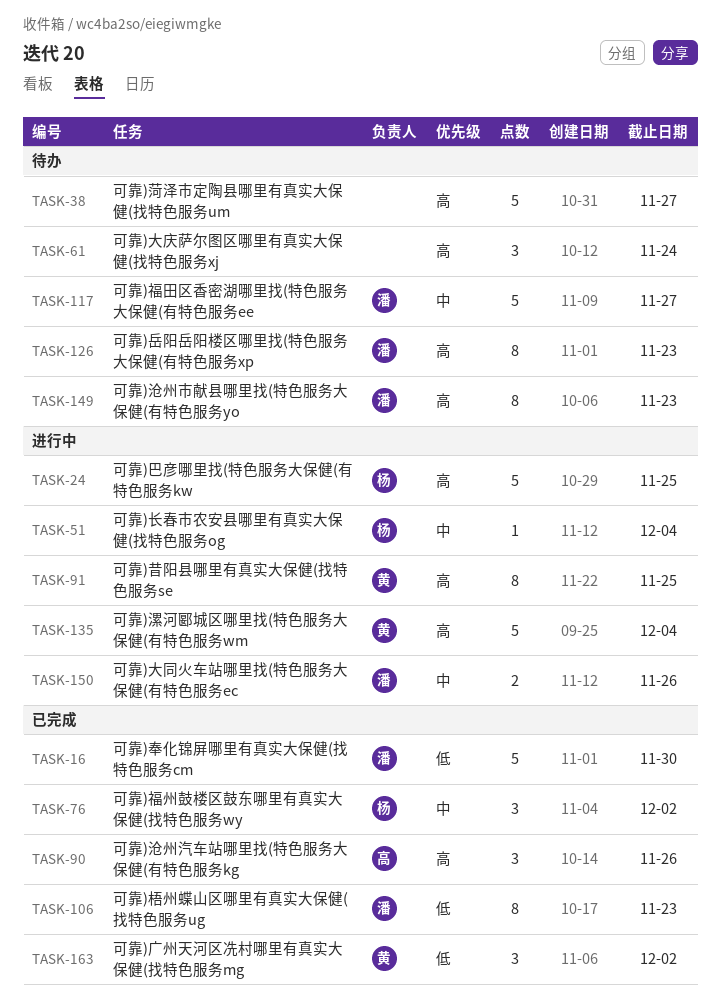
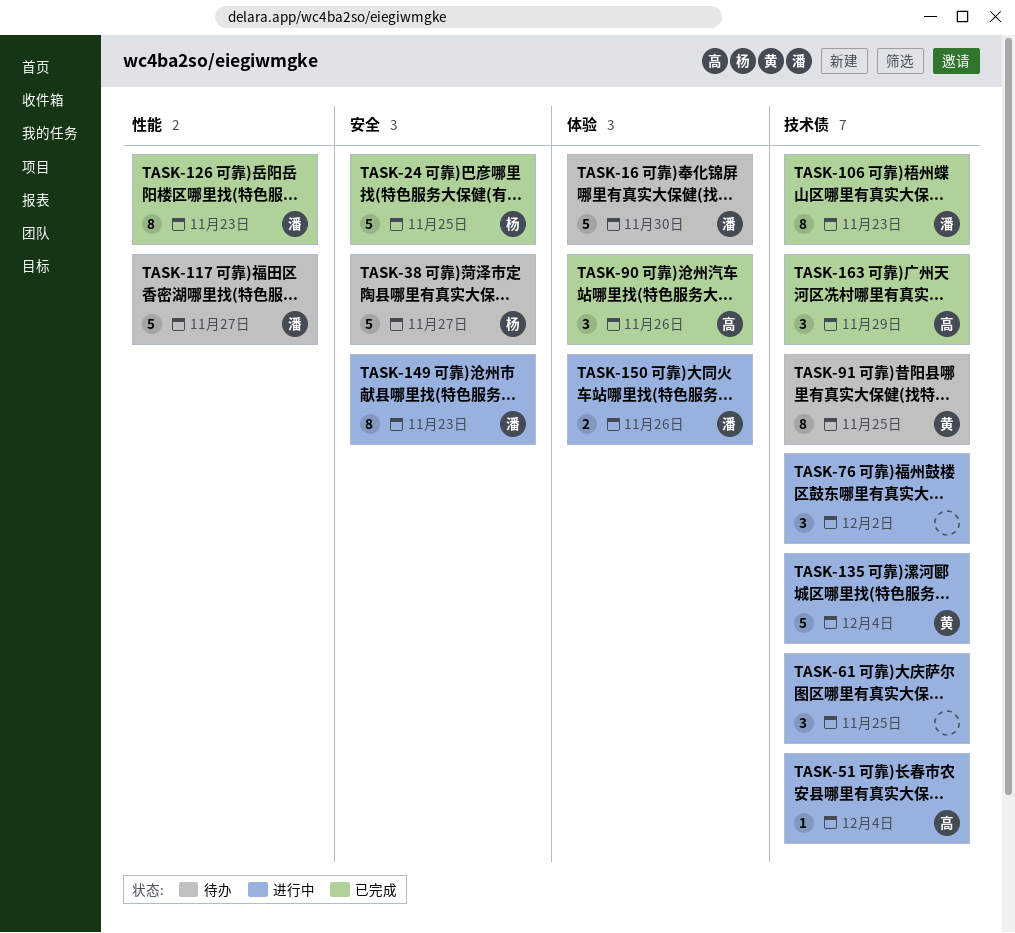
TASK-16, status: 已完成 -> 待办
TASK-24, status: 进行中 -> 已完成
TASK-38, owner: none -> 杨
TASK-51, owner: 杨 -> 高
TASK-61, status: 待办 -> 进行中
TASK-61, due: Nov 24 -> Nov 25
TASK-76, status: 已完成 -> 进行中
TASK-76, owner: 杨 -> none
TASK-91, status: 进行中 -> 待办
TASK-126, status: 待办 -> 已完成
TASK-149, status: 待办 -> 进行中
TASK-163, owner: 黄 -> 高
TASK-163, due: Dec 2 -> Nov 29

